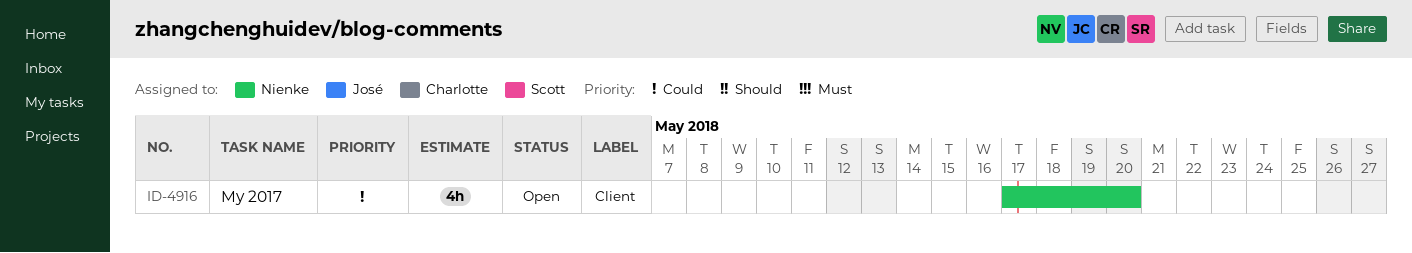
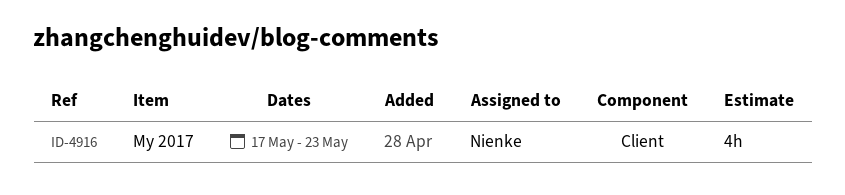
ID-4916, due: May 20 -> May 23

